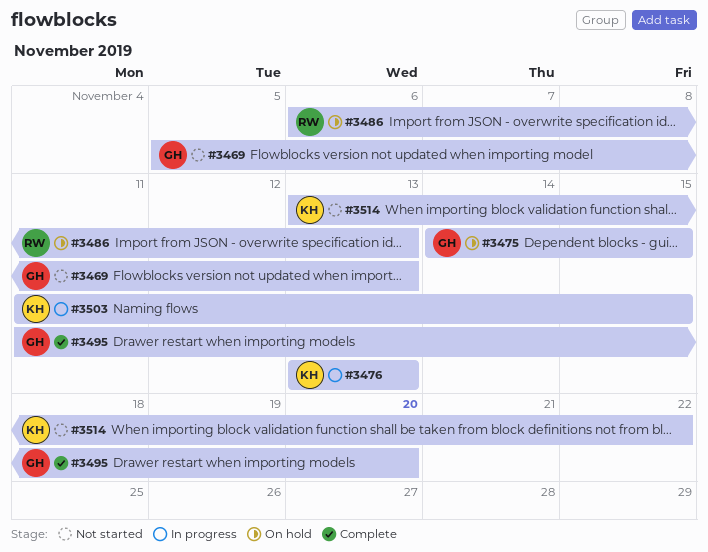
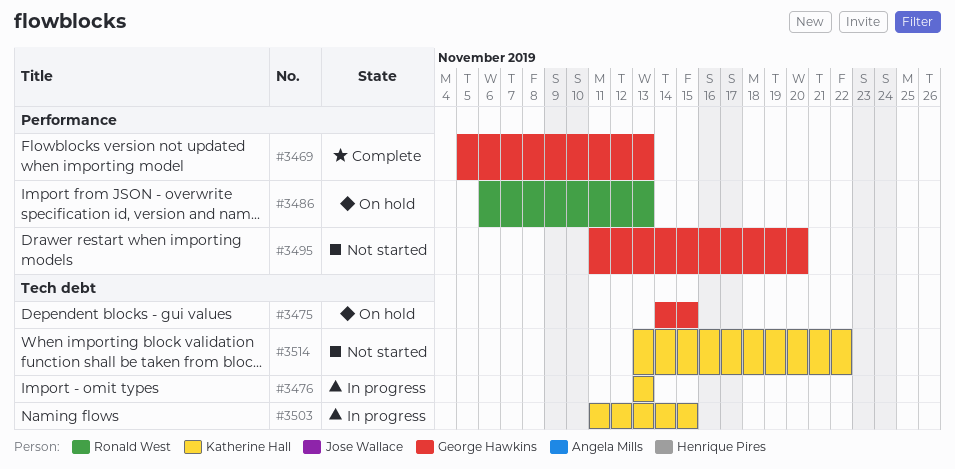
#3469, status: Not started -> Complete
#3495, status: Complete -> Not started

